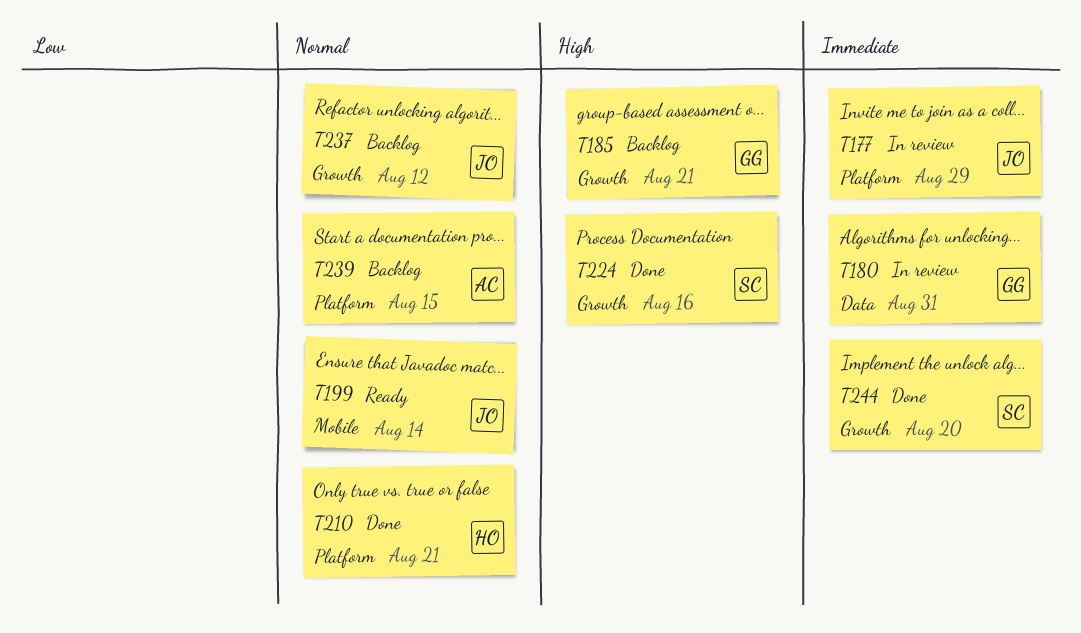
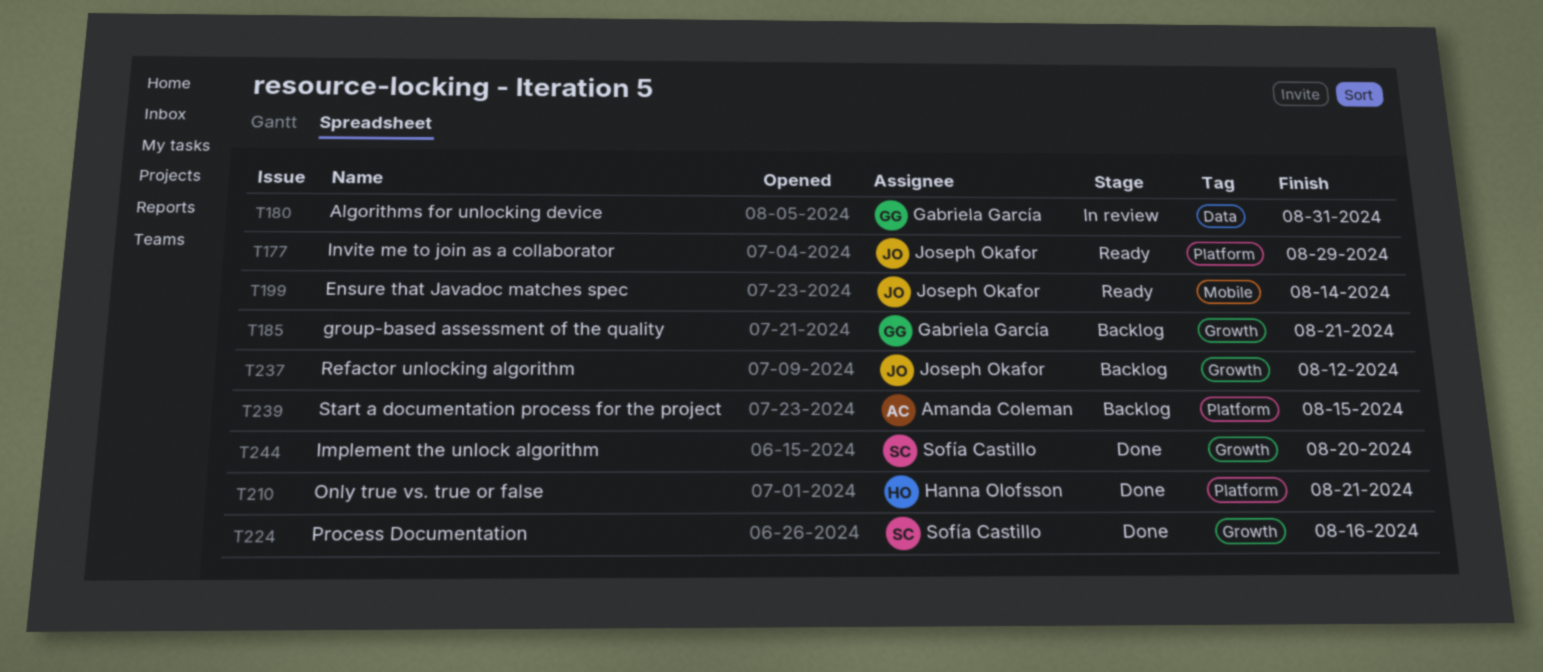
T177, status: In review -> Ready

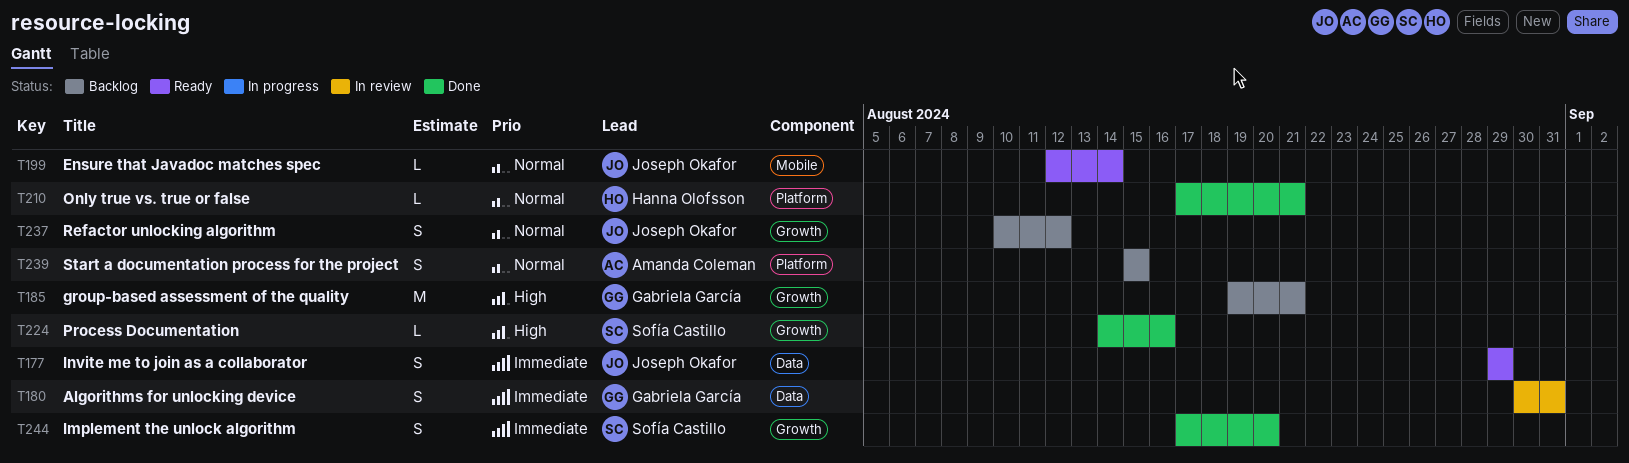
T177, label: Platform -> Data

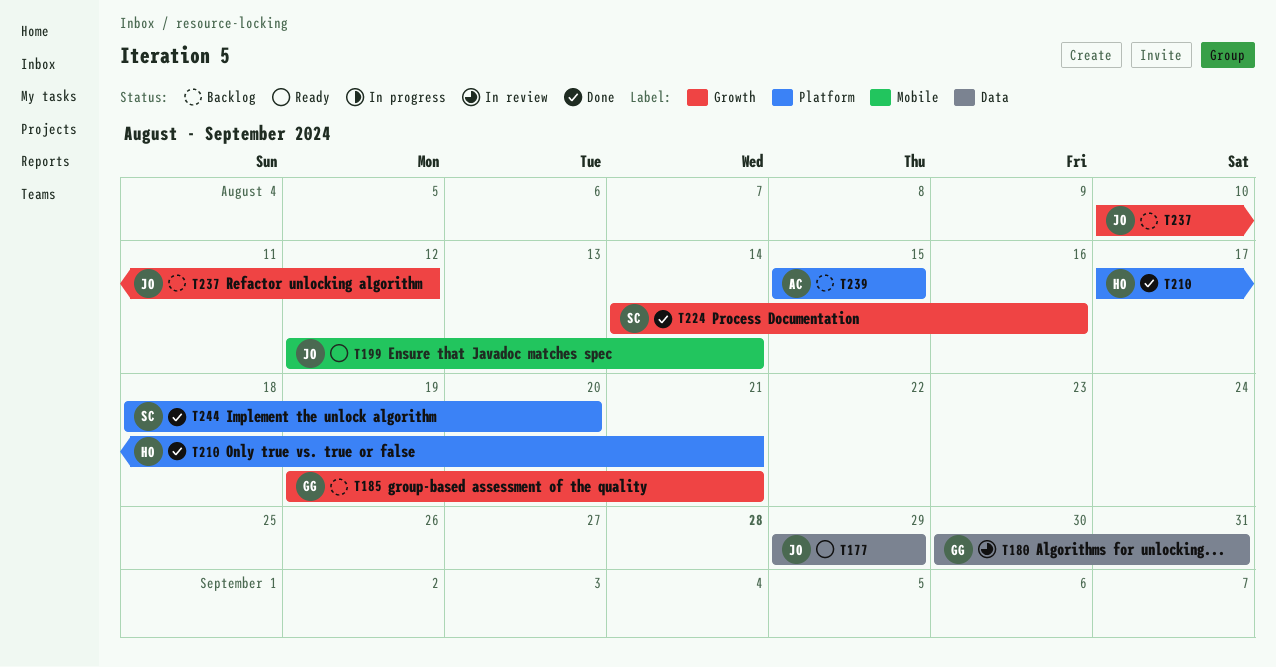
T244, label: Growth -> Platform
T244, start: Aug 17 -> Aug 18

